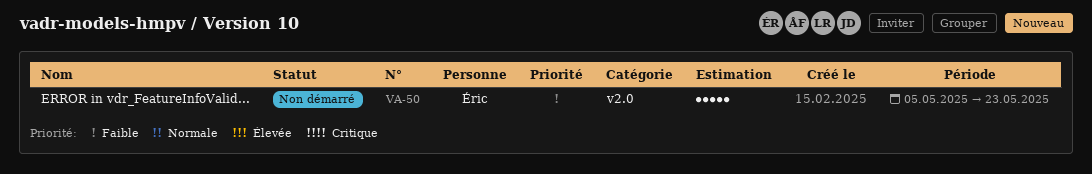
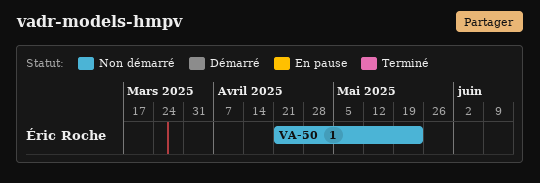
VA-50, estimate: 5 -> 1
VA-50, start: May 5 -> Apr 21

